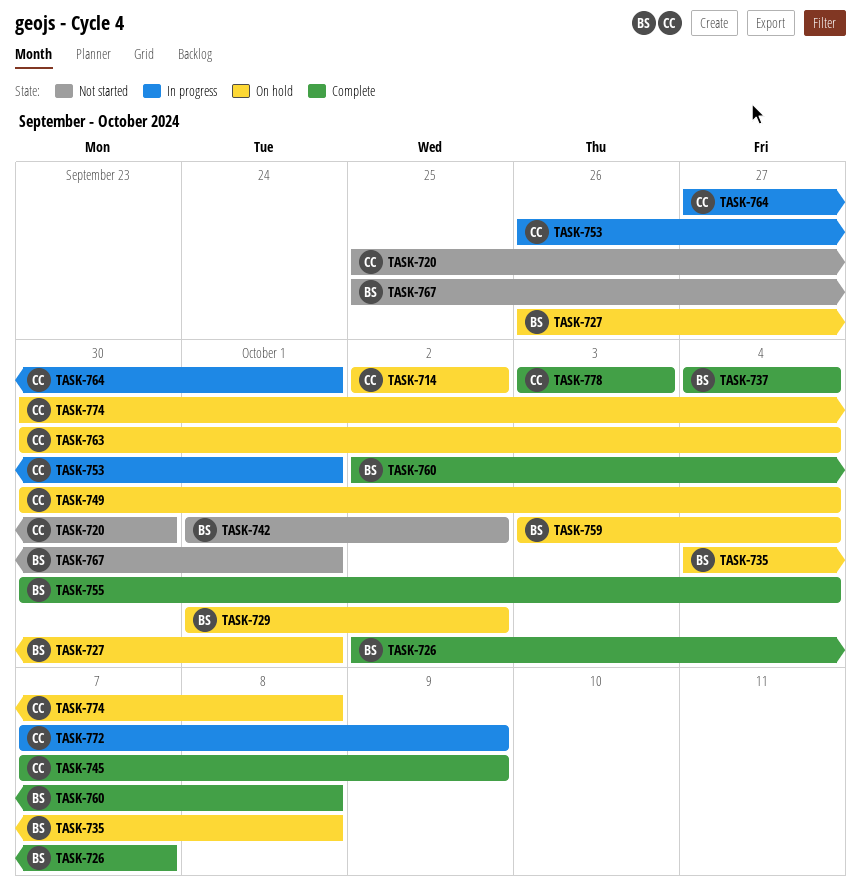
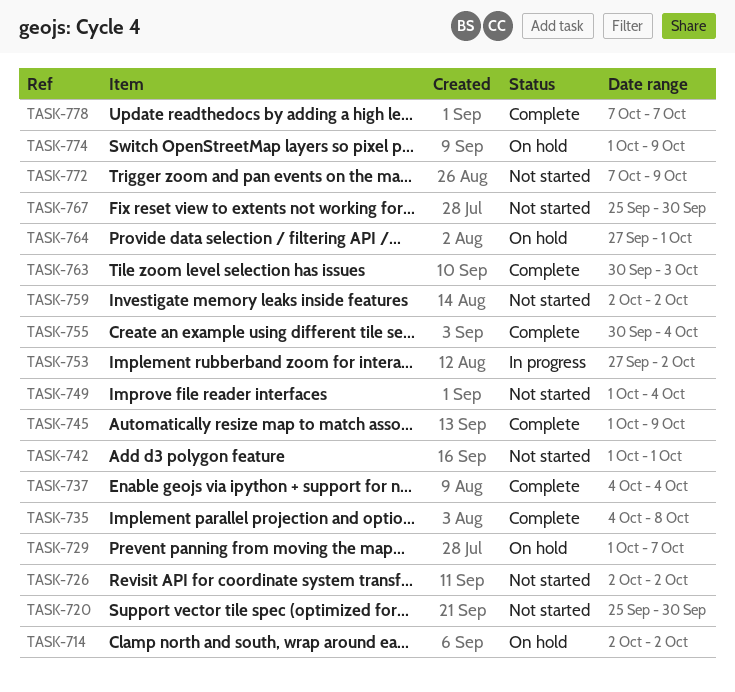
TASK-726, status: Complete -> Not started
TASK-726, due: Oct 7 -> Oct 2
TASK-727: present -> none
TASK-729, due: Oct 2 -> Oct 7
TASK-735, status: On hold -> Complete
TASK-742, due: Oct 2 -> Oct 1
TASK-745, start: Oct 7 -> Oct 1
TASK-749, status: On hold -> Not started
TASK-749, start: Sep 30 -> Oct 1
TASK-753, start: Sep 26 -> Sep 27
TASK-753, due: Oct 1 -> Oct 2
TASK-759, status: On hold -> Not started
TASK-759, start: Oct 3 -> Oct 2
TASK-759, due: Oct 4 -> Oct 2
TASK-760: present -> none
TASK-763, status: On hold -> Complete
TASK-763, due: Oct 4 -> Oct 3
TASK-764, status: In progress -> On hold
TASK-767, due: Oct 1 -> Sep 30
TASK-772, status: In progress -> Not started
TASK-774, start: Sep 30 -> Oct 1
TASK-774, due: Oct 8 -> Oct 9
TASK-778, start: Oct 3 -> Oct 7
TASK-778, due: Oct 3 -> Oct 7

